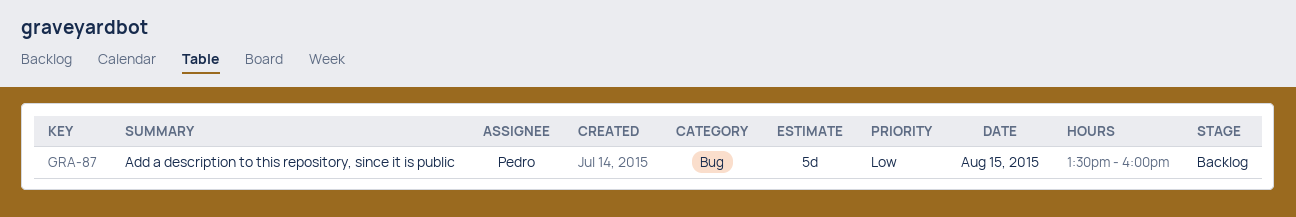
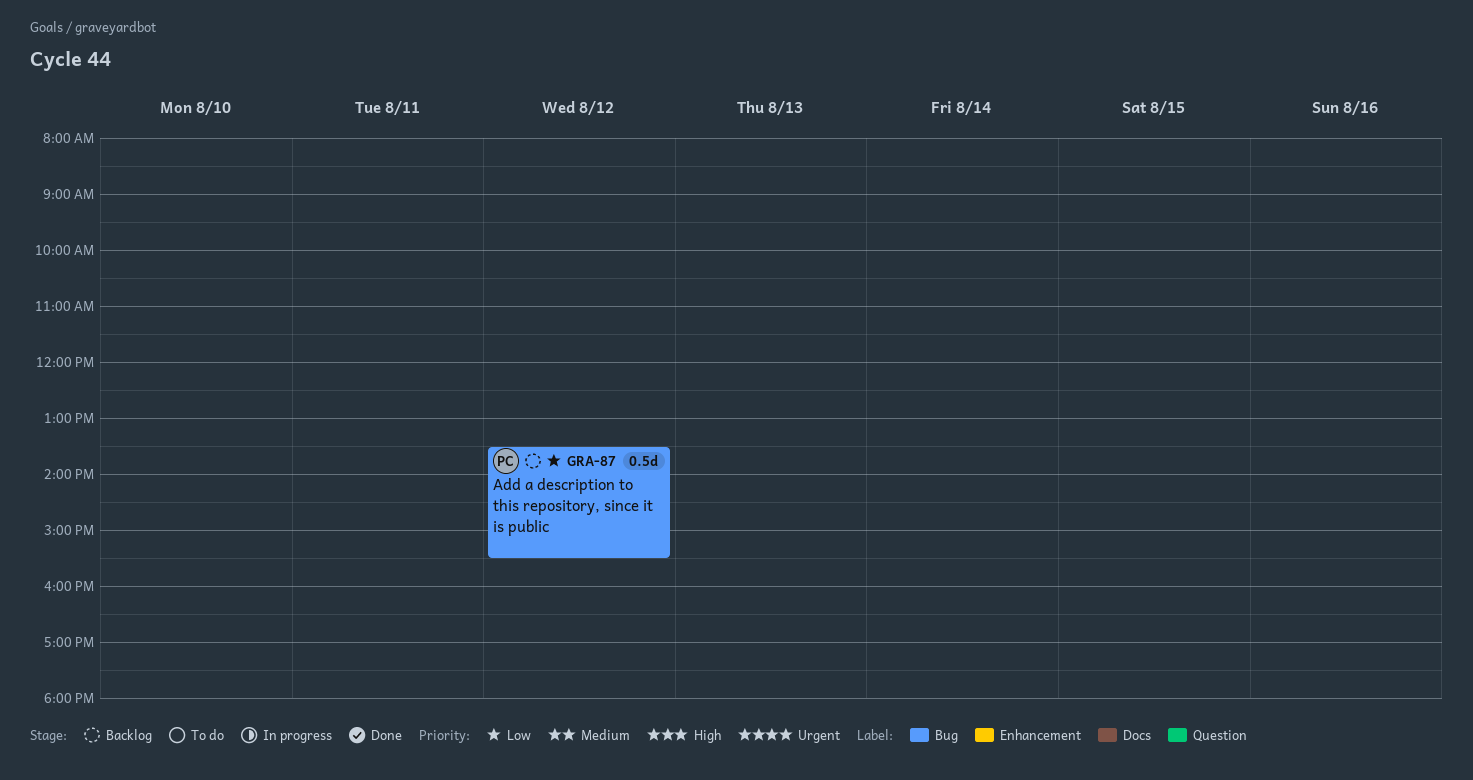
GRA-87, estimate: 5d -> 0.5d
GRA-87, day: Aug 15 -> Aug 12
GRA-87, ends: 16:00 -> 15:30

